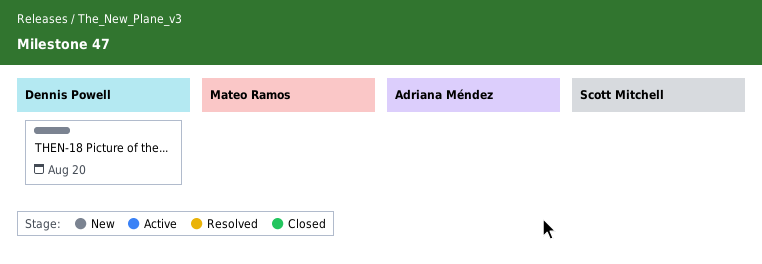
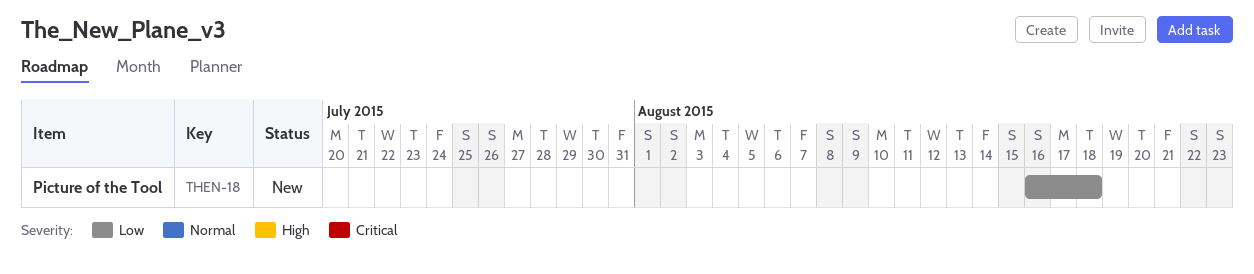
THEN-18, due: Aug 20 -> Aug 18

